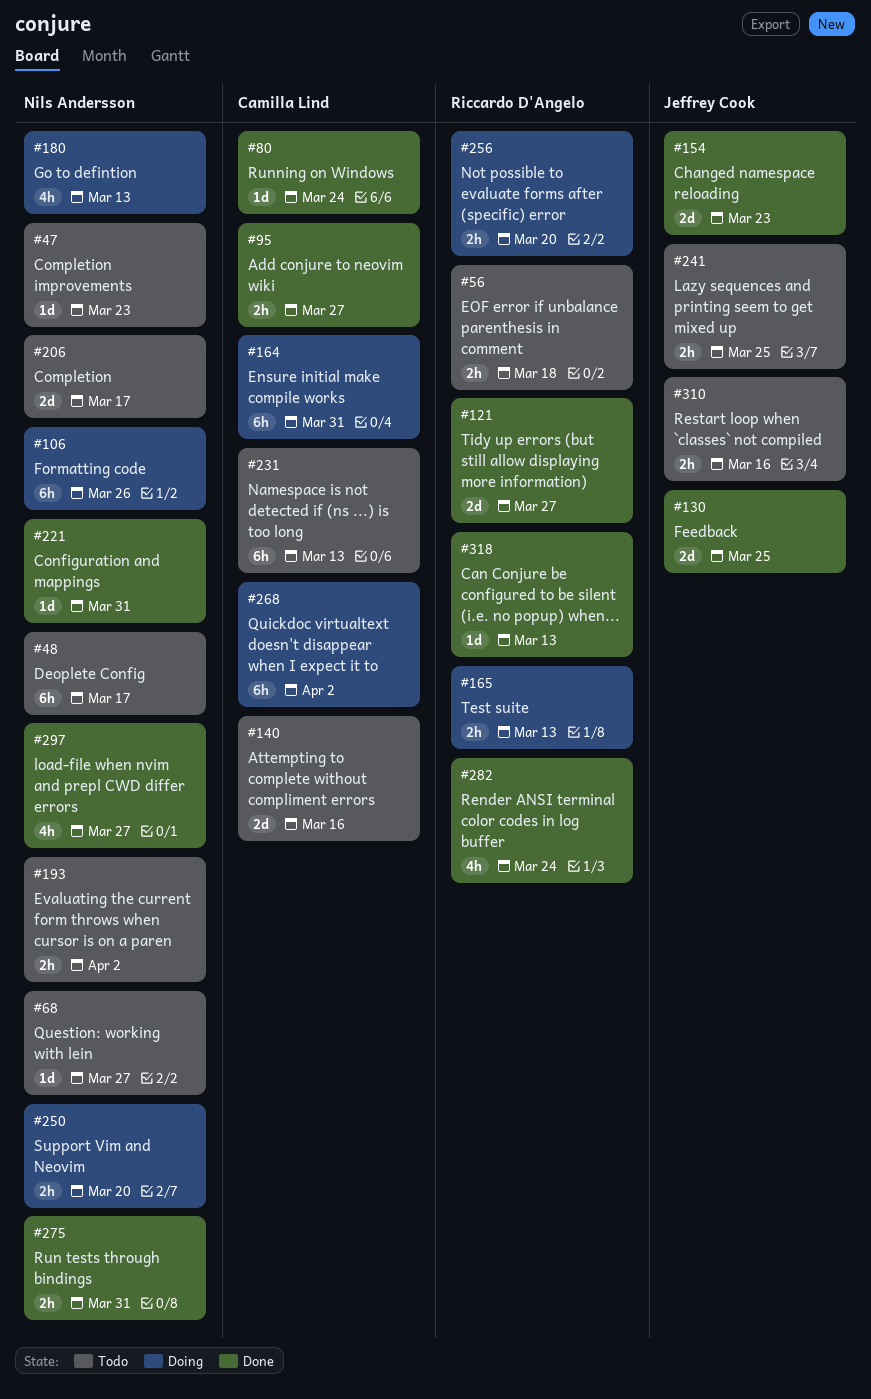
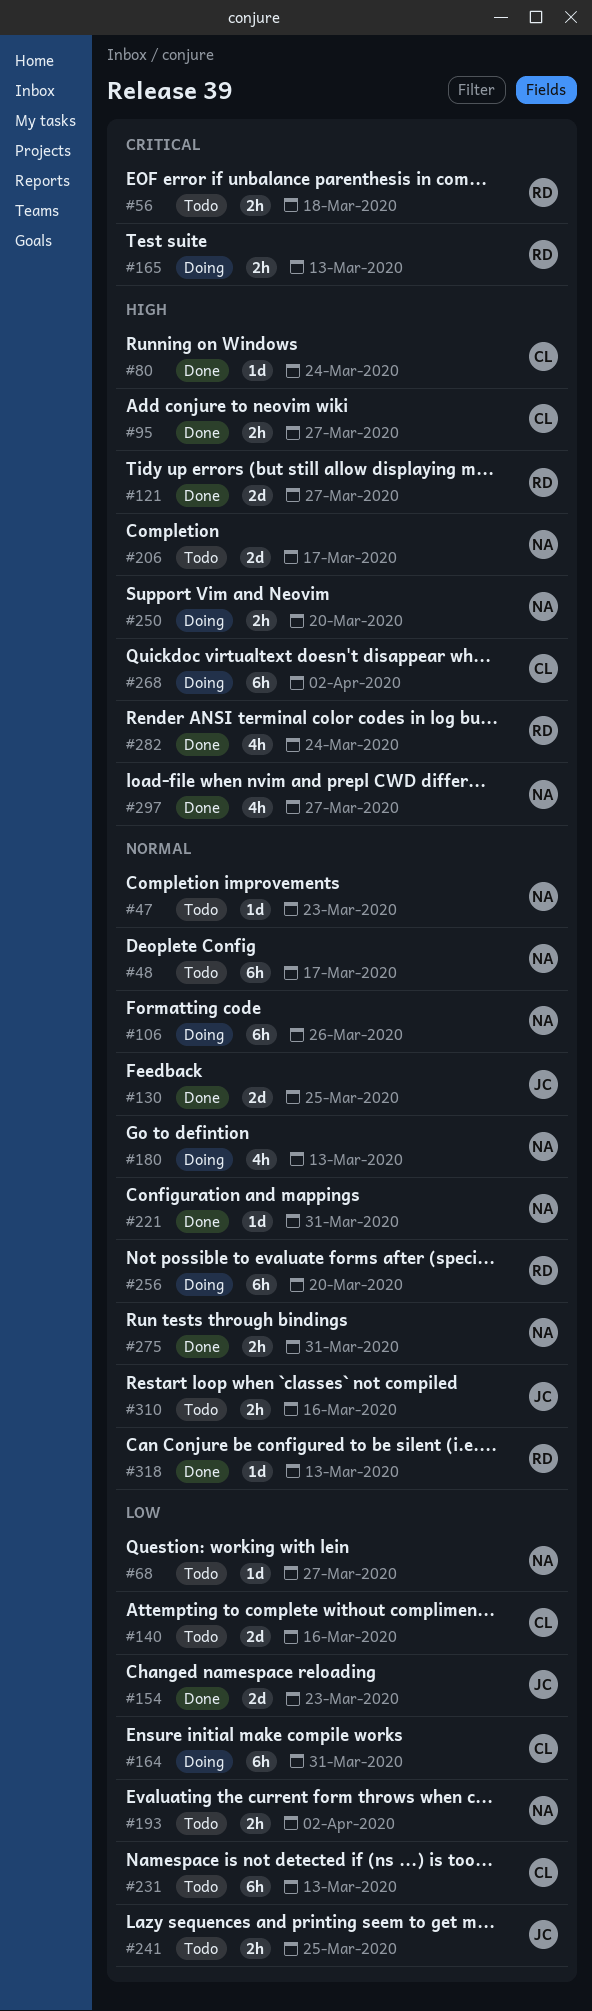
#256, estimate: 2h -> 6h

